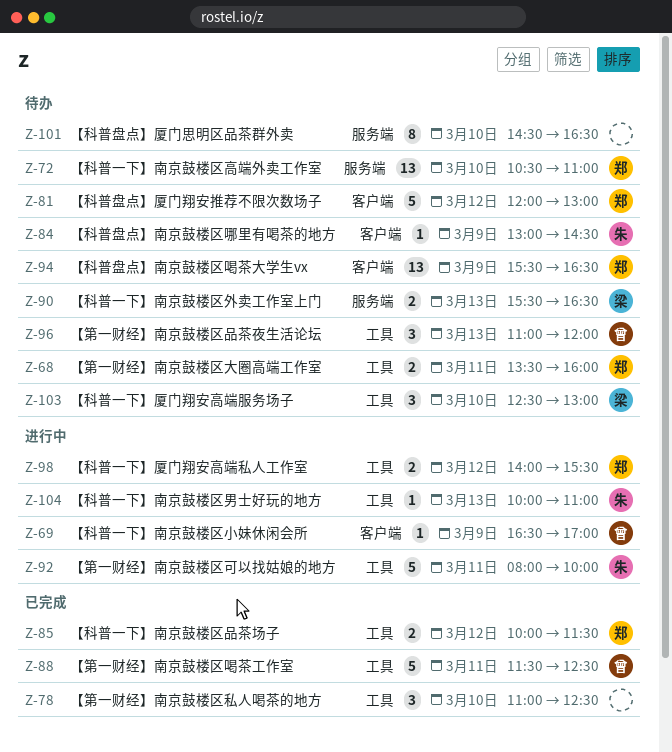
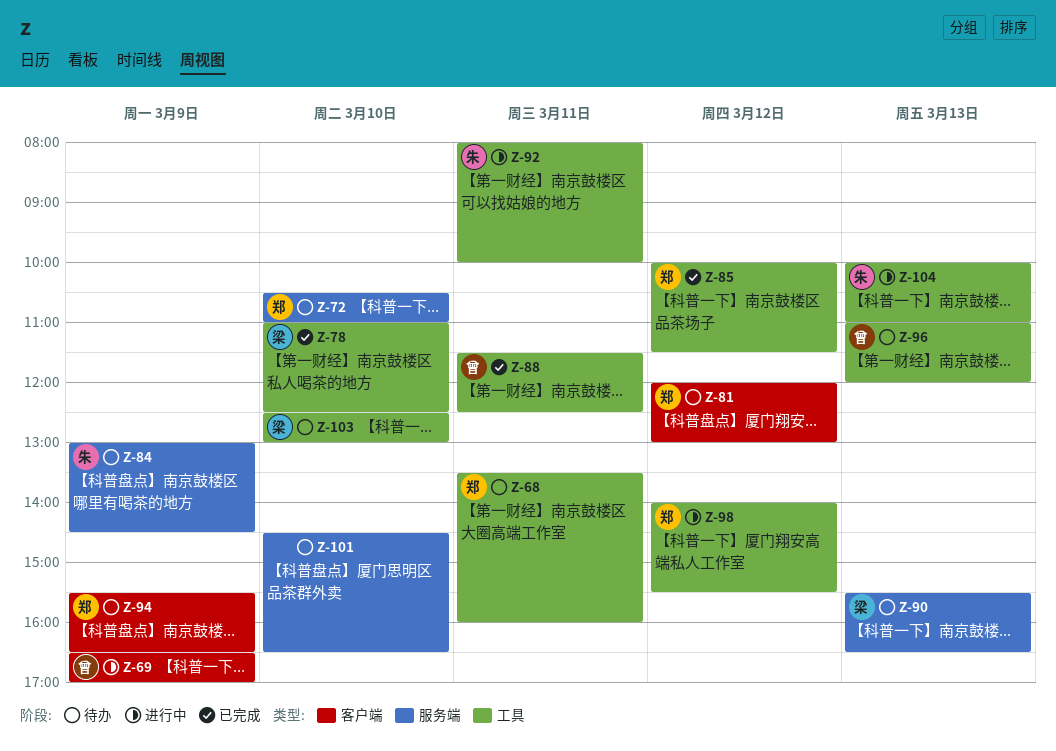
Z-78, owner: none -> 梁
Z-84, label: 客户端 -> 服务端

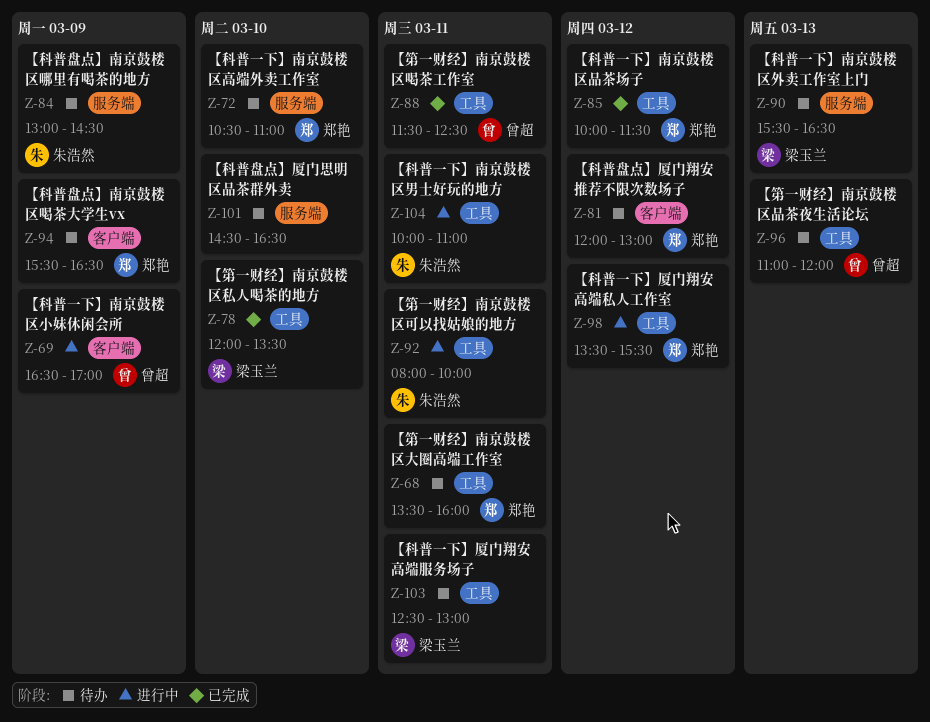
Z-78, begins: 11:00 -> 12:00
Z-78, ends: 12:30 -> 13:30
Z-98, begins: 14:00 -> 13:30
Z-103, day: Mar 10 -> Mar 11
Z-104, day: Mar 13 -> Mar 11

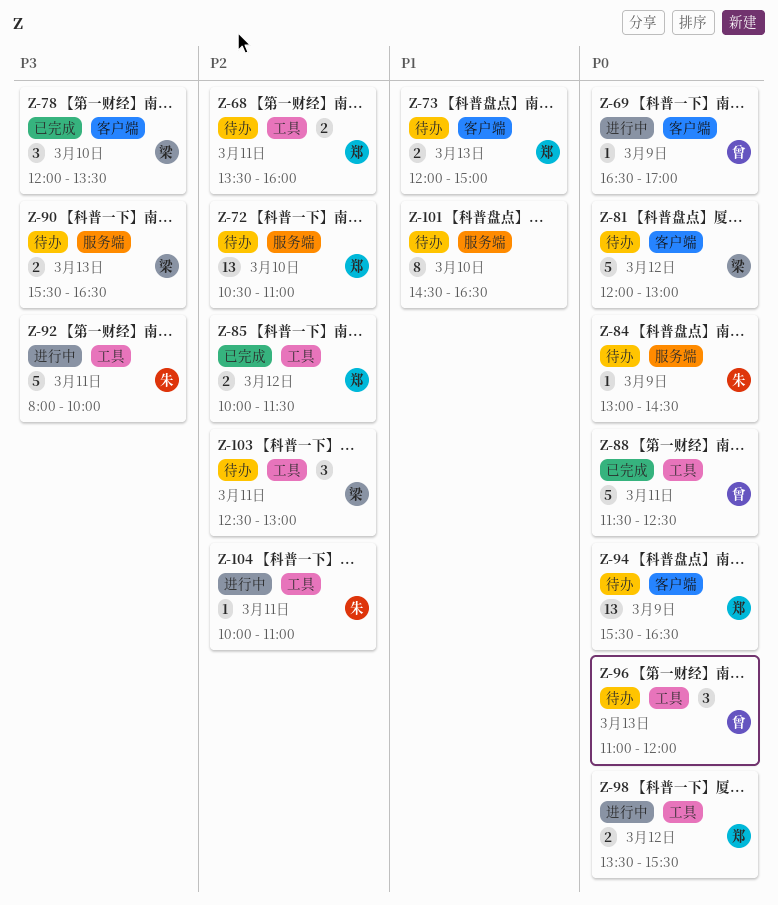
Z-73: none -> present
Z-78, label: 工具 -> 客户端
Z-81, owner: 郑艳 -> 梁玉兰

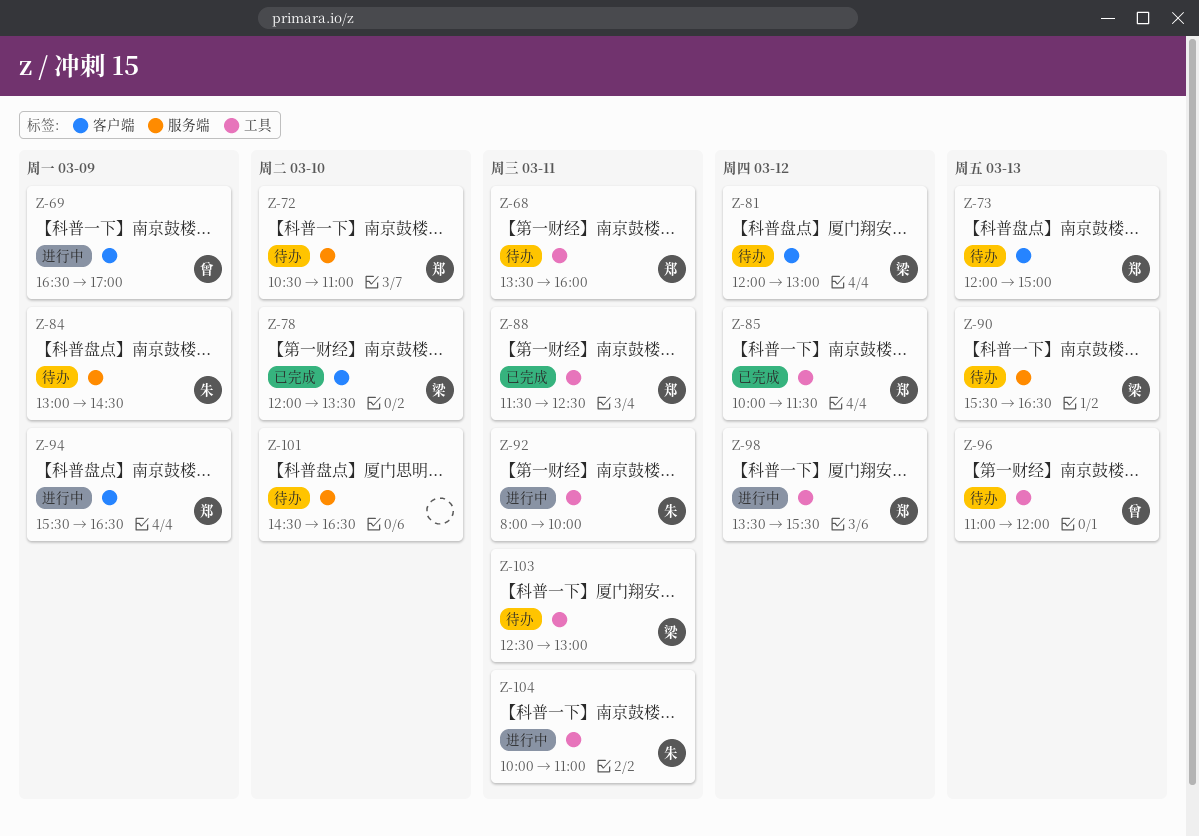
Z-88, owner: 曾 -> 郑
Z-94, status: 待办 -> 进行中

